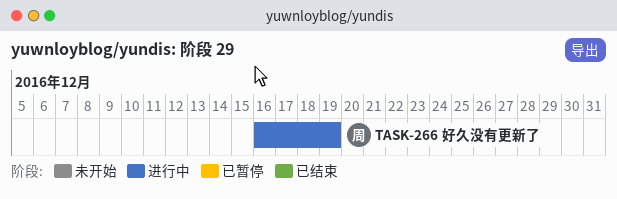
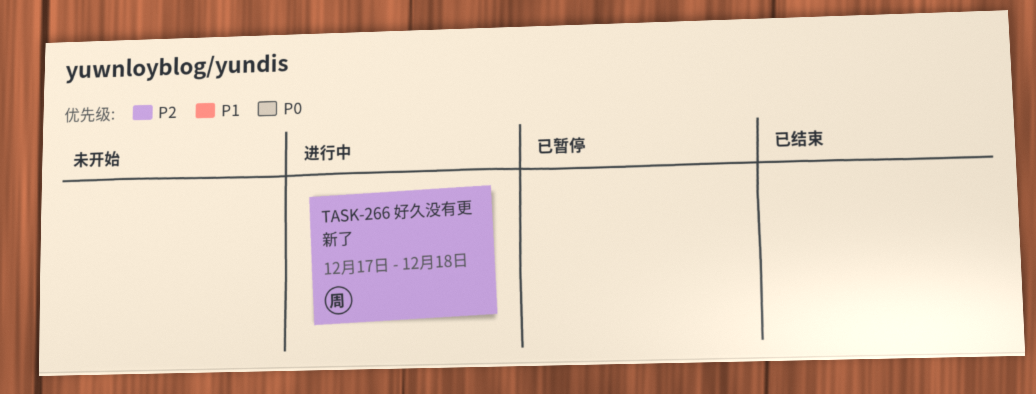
TASK-266, start: Dec 16 -> Dec 17
TASK-266, due: Dec 19 -> Dec 18

